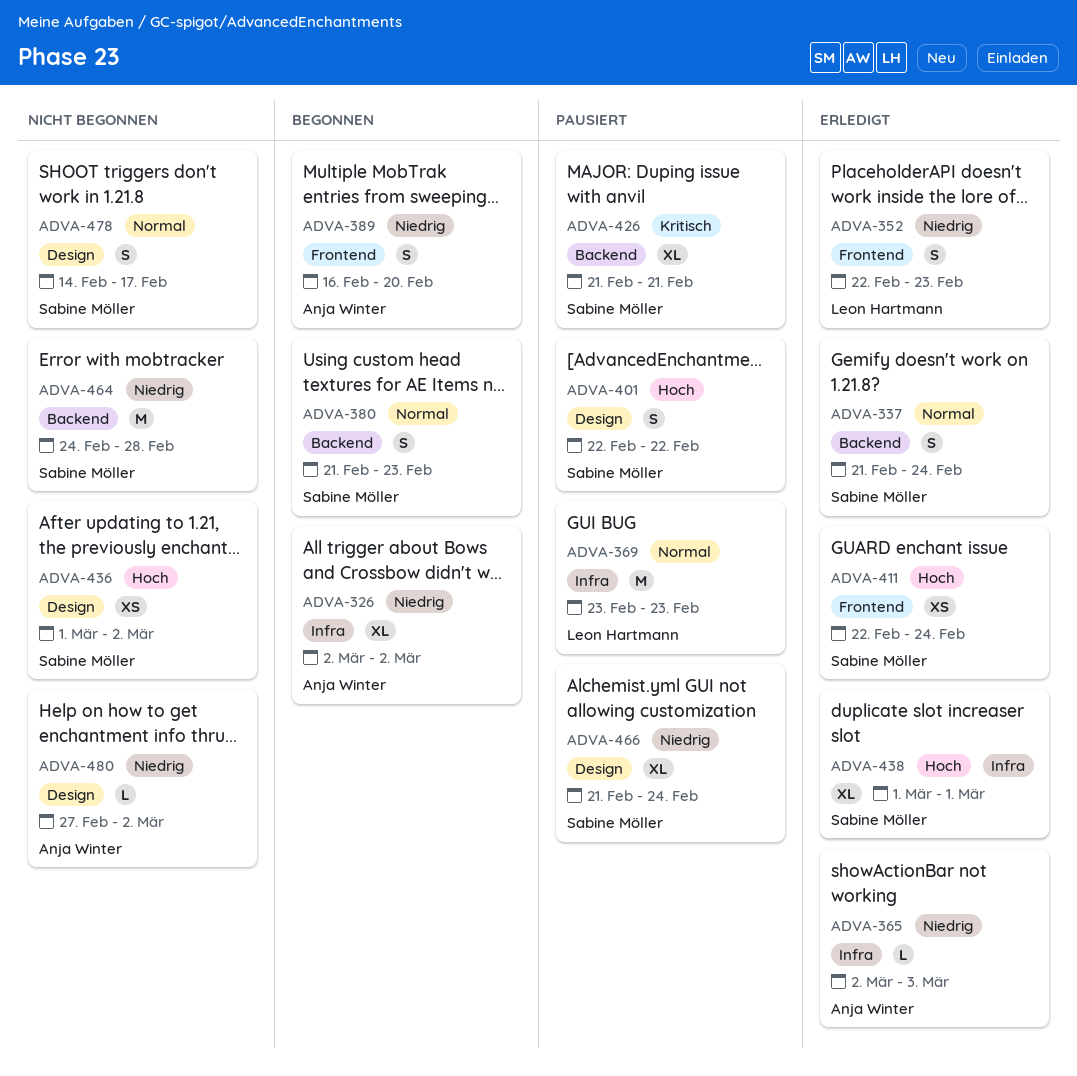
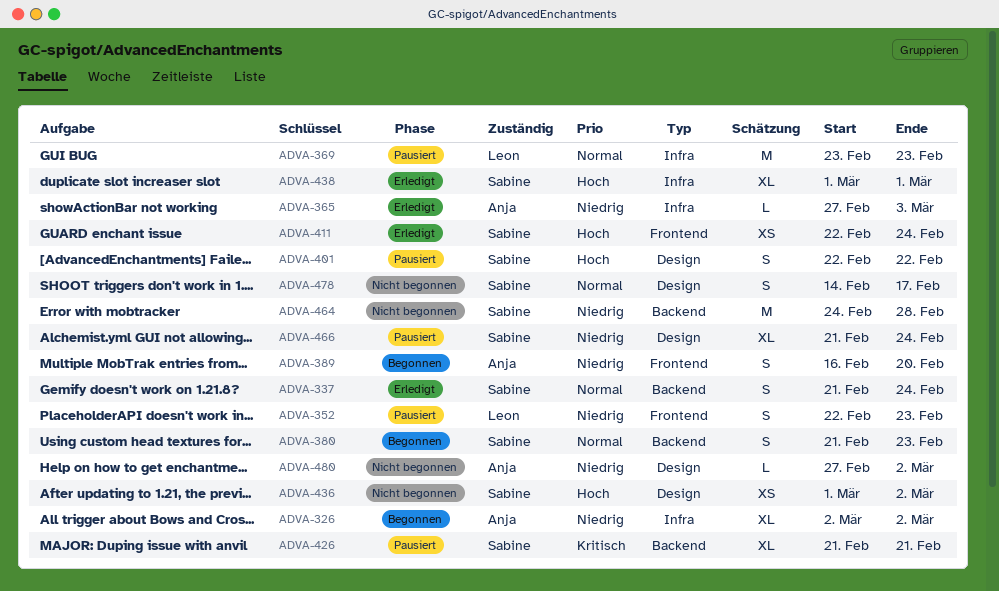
ADVA-352, status: Erledigt -> Pausiert
ADVA-365, start: Mar 2 -> Feb 27

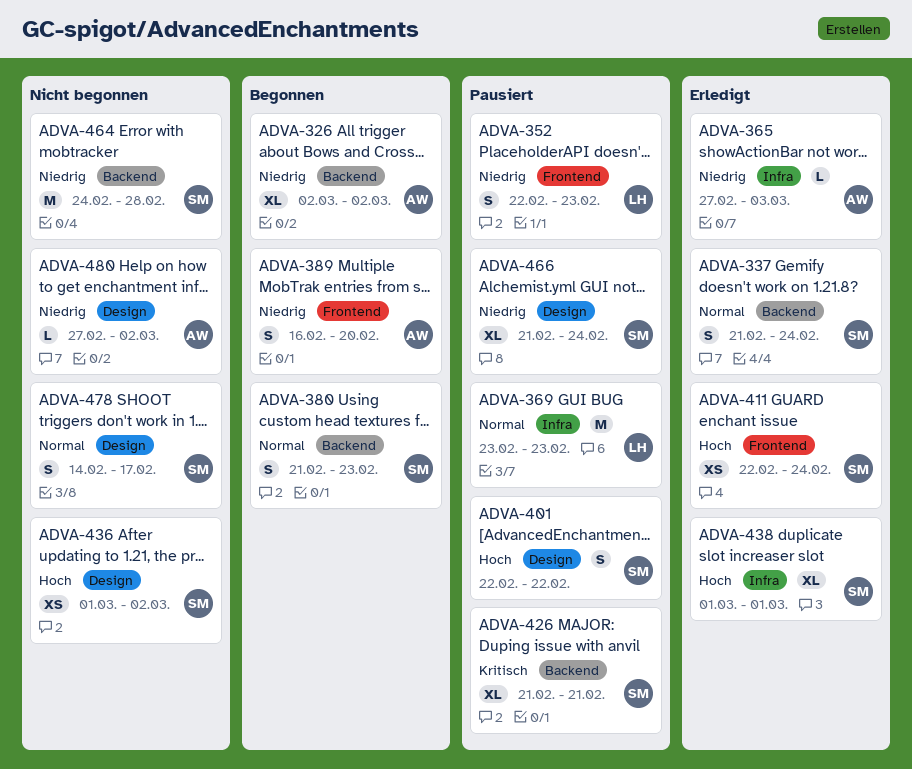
ADVA-326, label: Infra -> Backend

